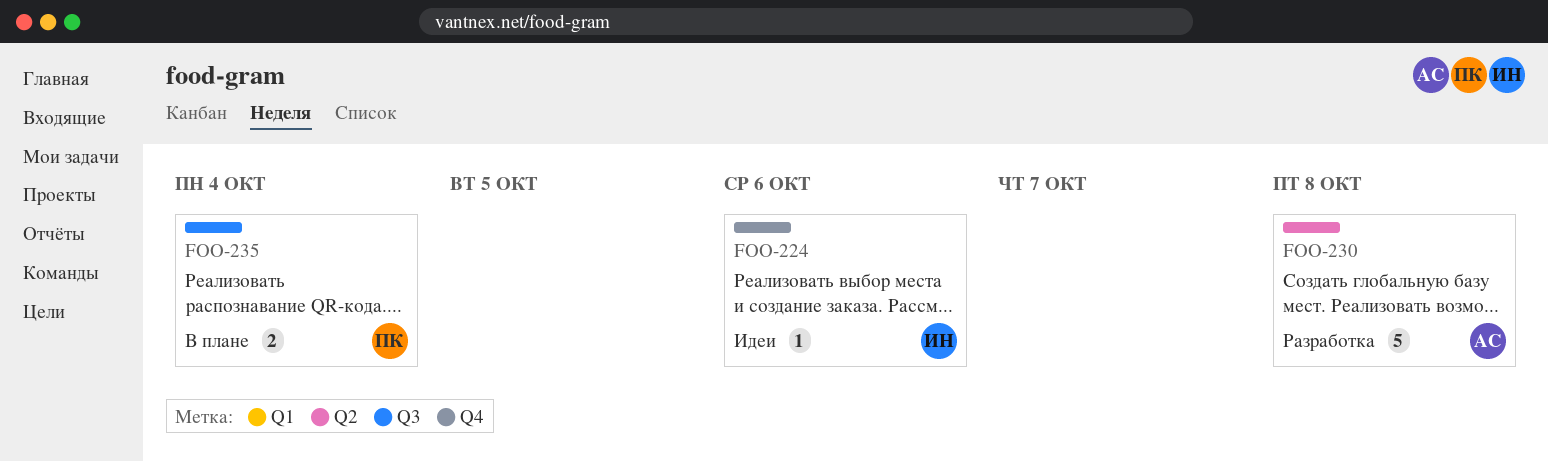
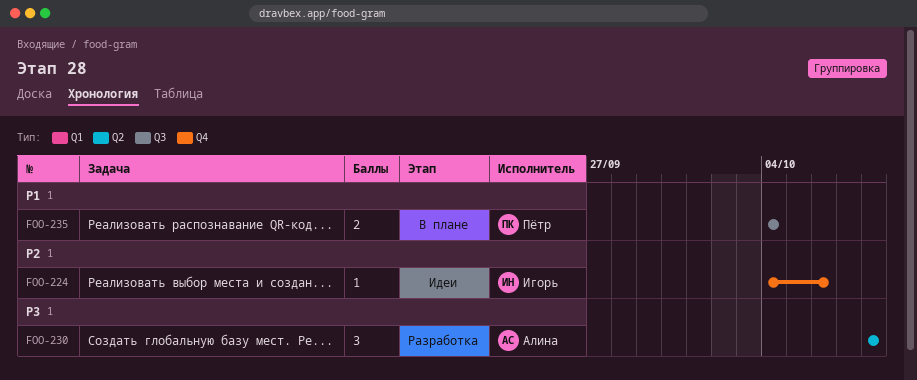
FOO-230, estimate: 5 -> 3

